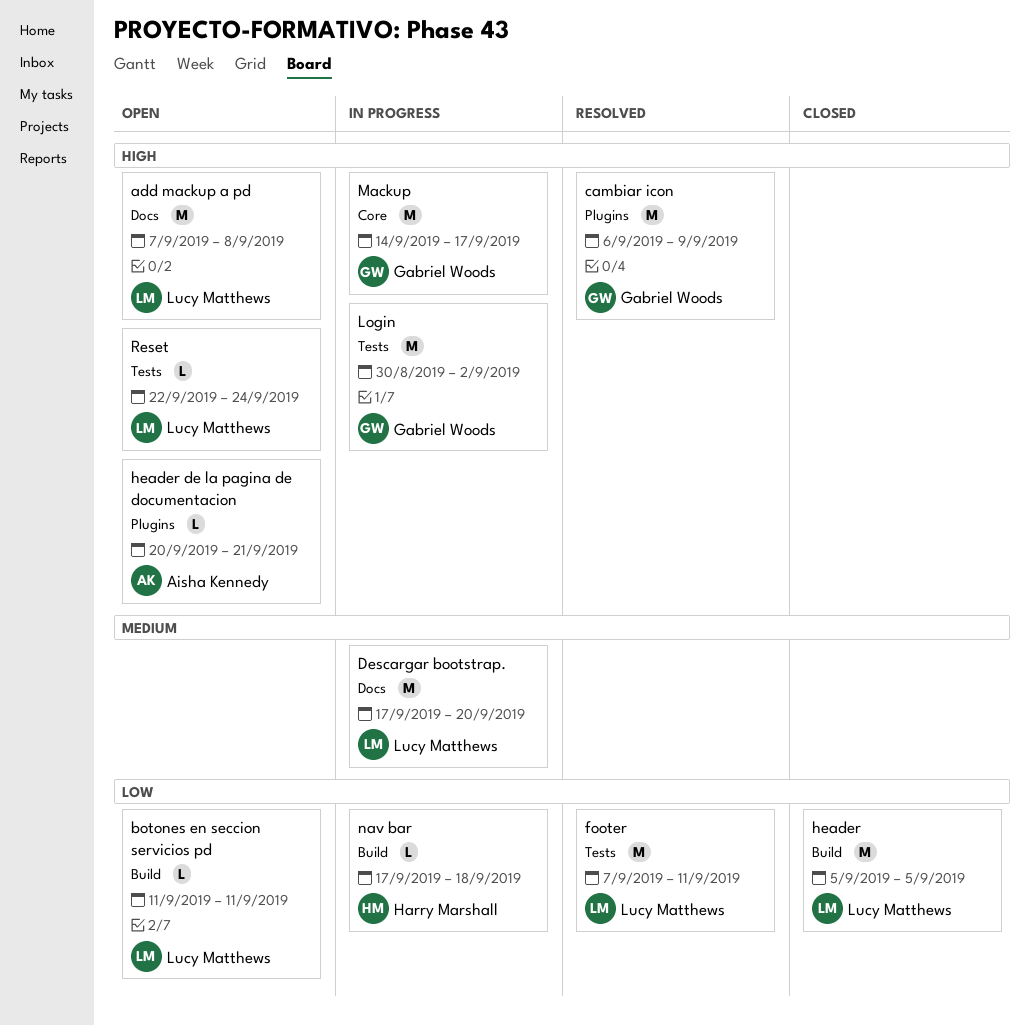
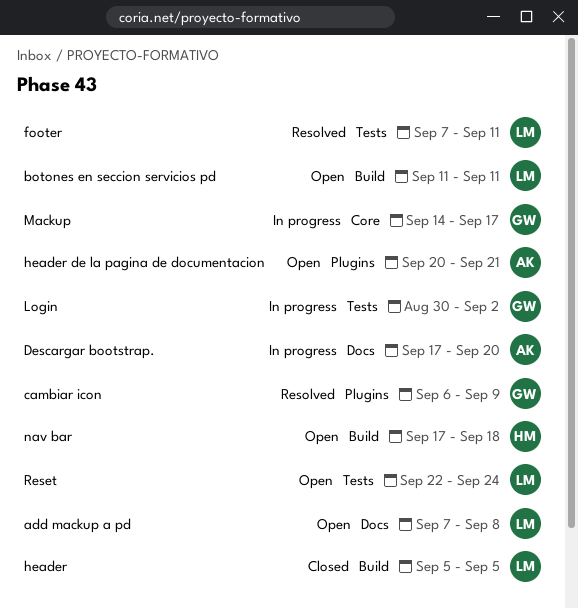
Descargar bootstrap., owner: Lucy Matthews -> Aisha Kennedy
nav bar, status: In progress -> Open

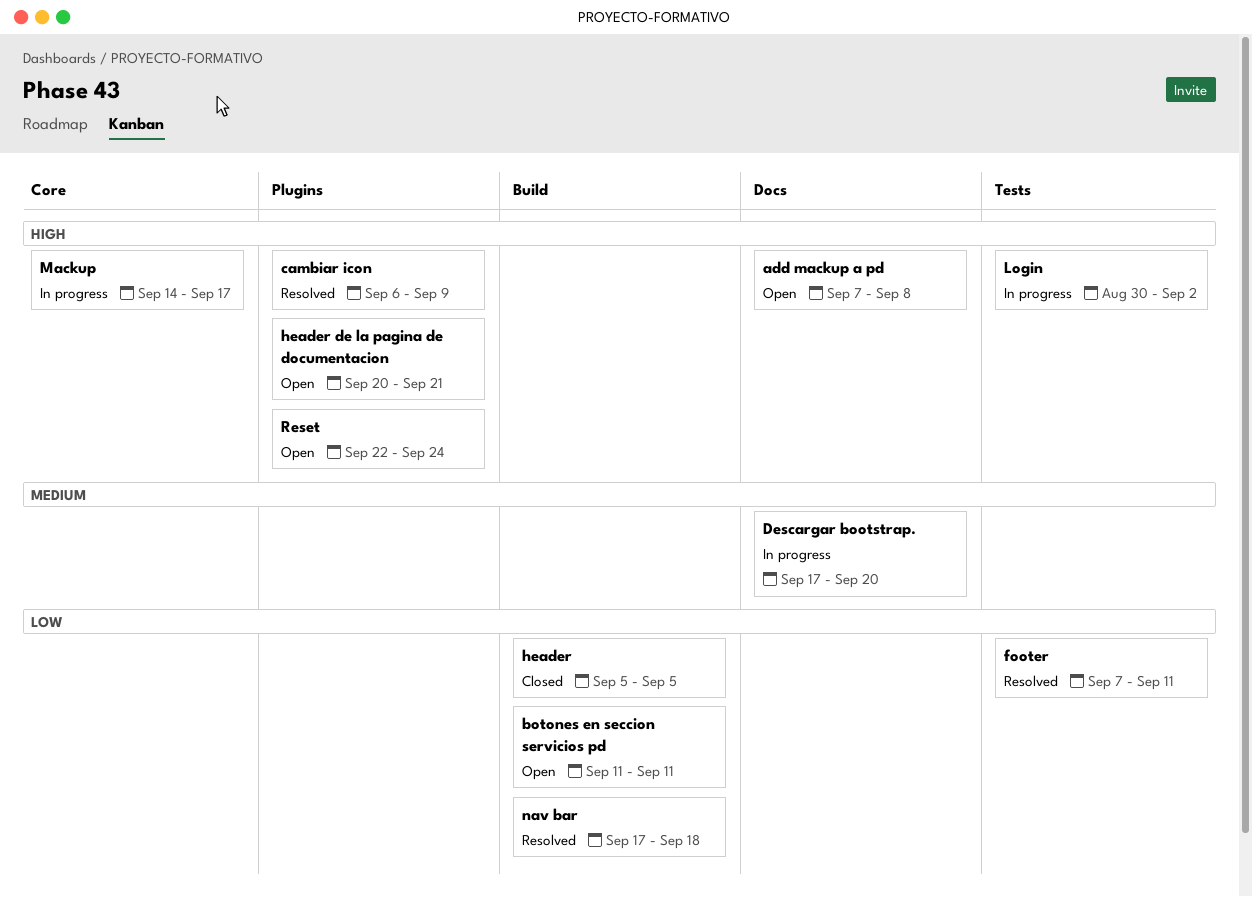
nav bar, status: Open -> Resolved
Reset, label: Tests -> Plugins

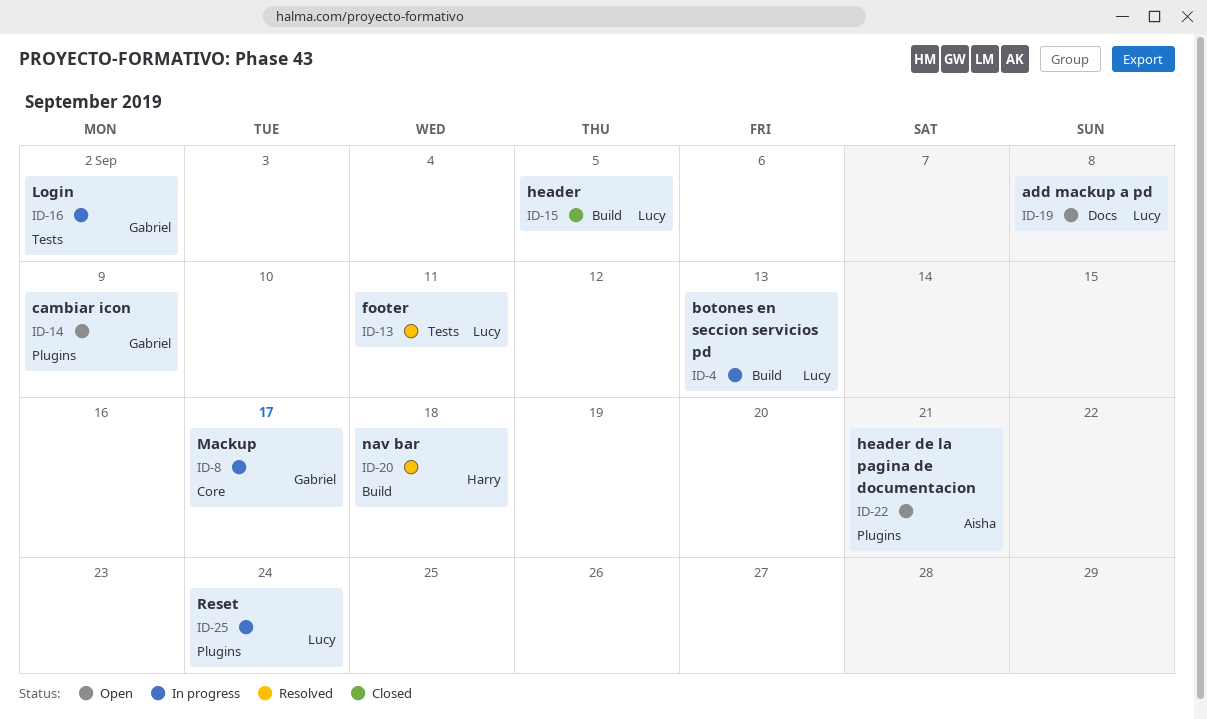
botones en seccion servicios pd, status: Open -> In progress
botones en seccion servicios pd, due: Sep 11 -> Sep 13
cambiar icon, status: Resolved -> Open
Descargar bootstrap.: present -> none
Reset, status: Open -> In progress

